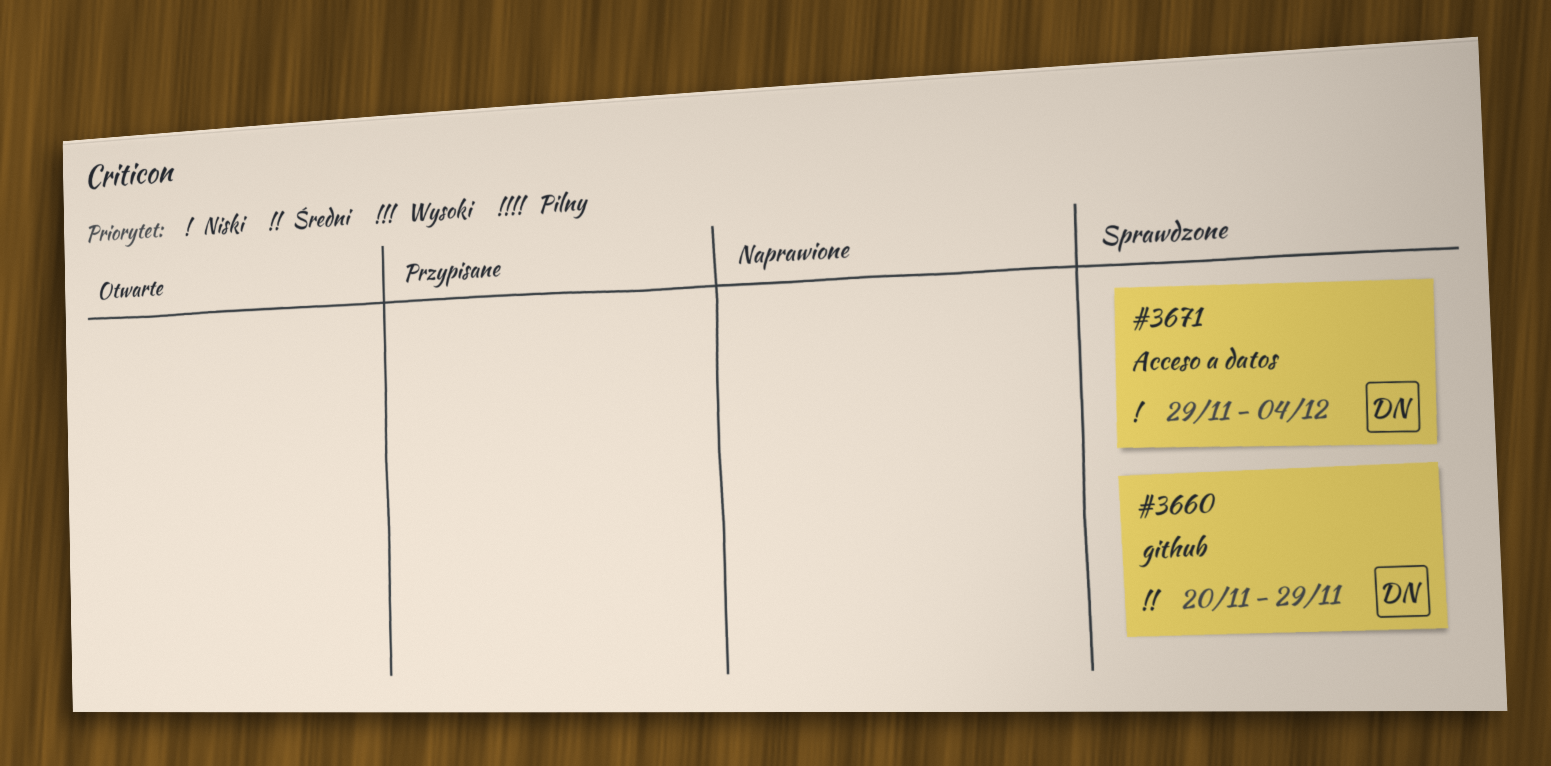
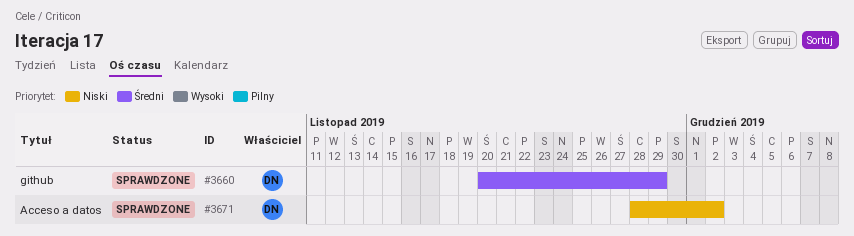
#3671, start: Nov 29 -> Nov 28
#3671, due: Dec 4 -> Dec 2

